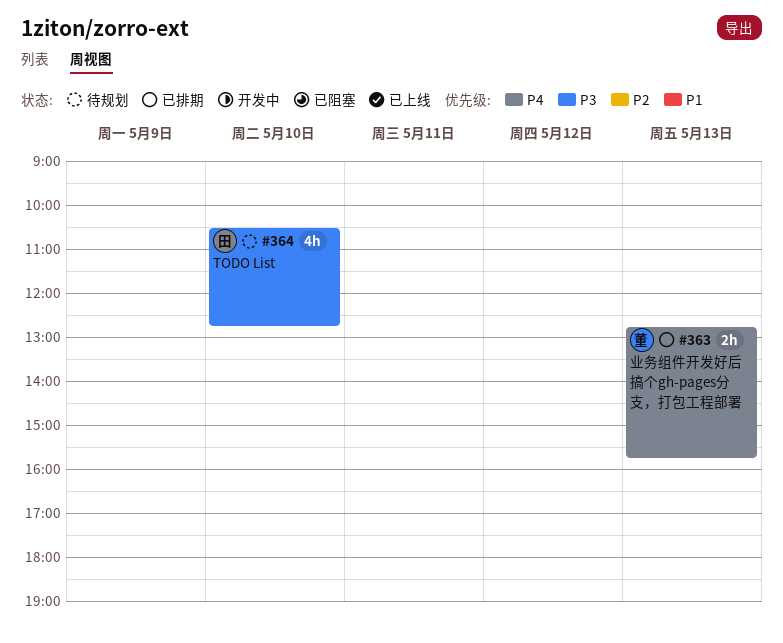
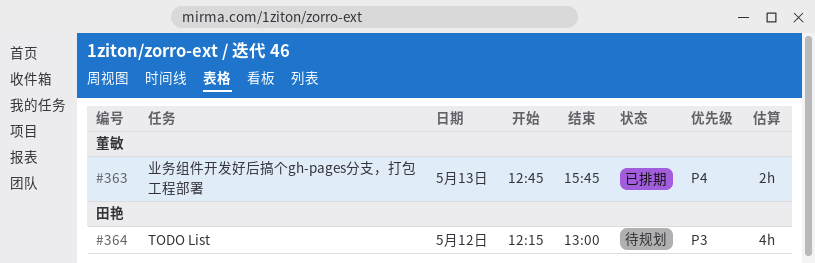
#364, day: May 10 -> May 12
#364, begins: 10:30 -> 12:15
#364, ends: 12:45 -> 13:00

